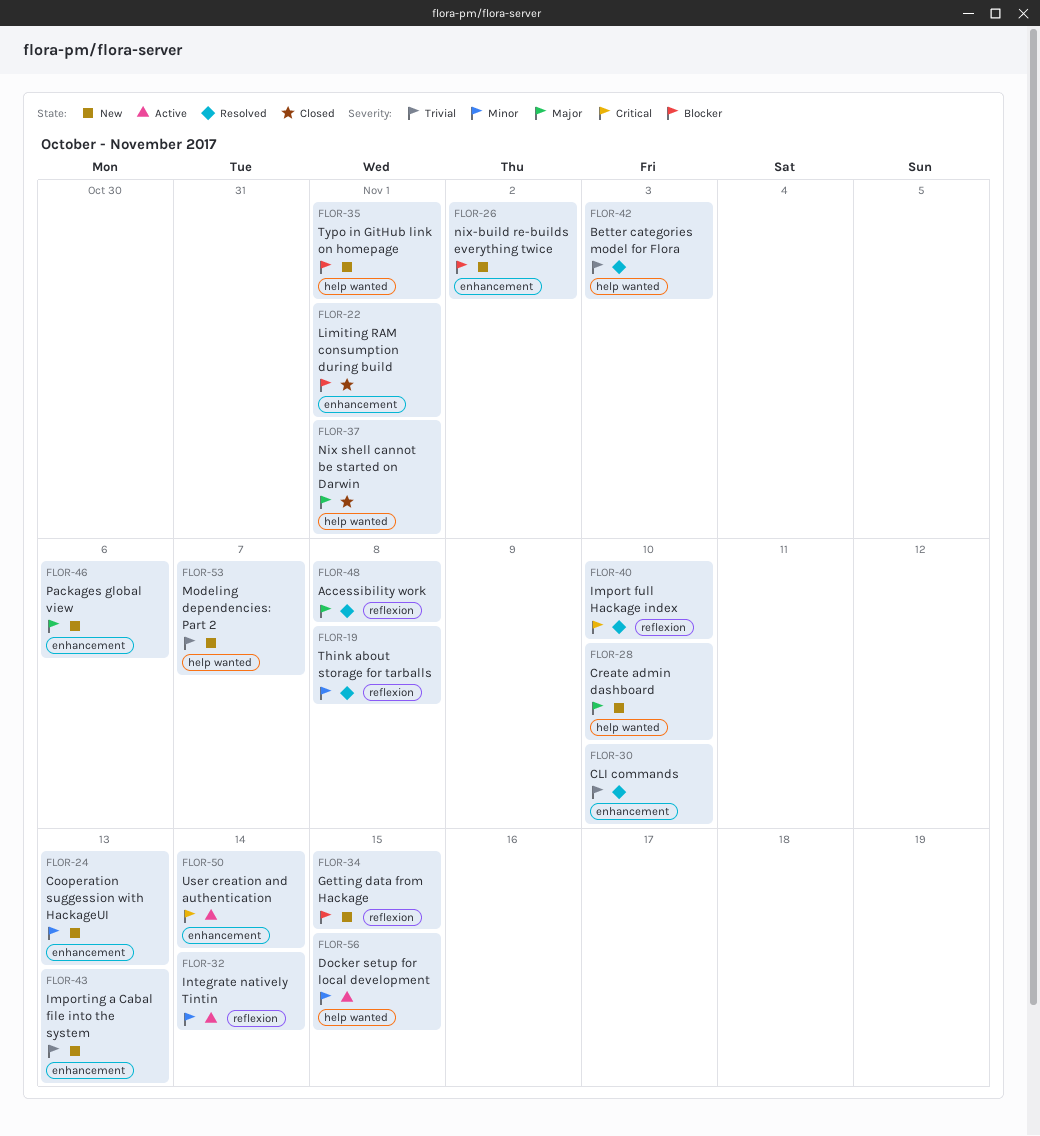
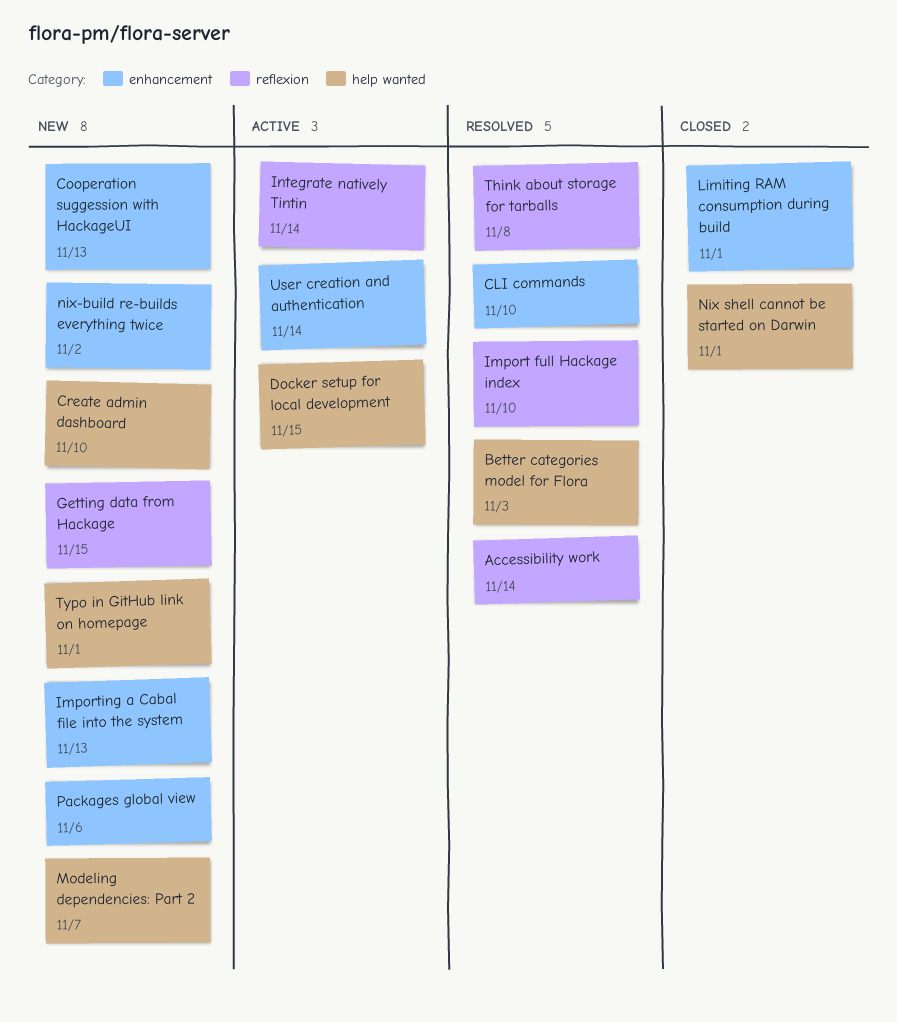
Accessibility work, due: Nov 8 -> Nov 14

